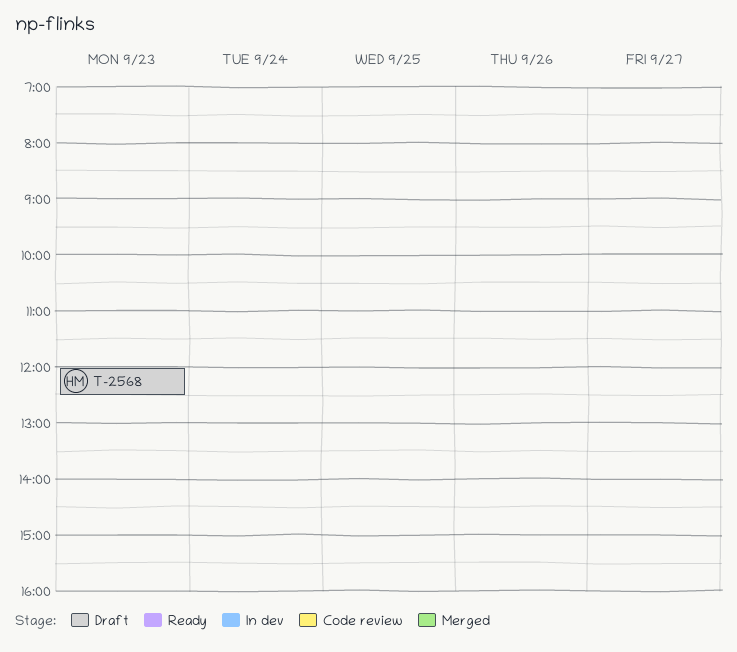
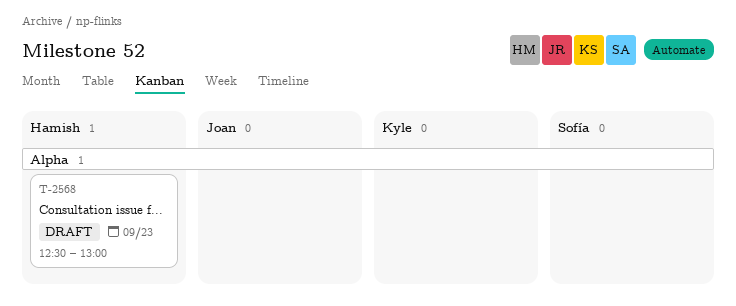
T-2568, begins: 12:00 -> 12:30
T-2568, ends: 12:30 -> 13:00

